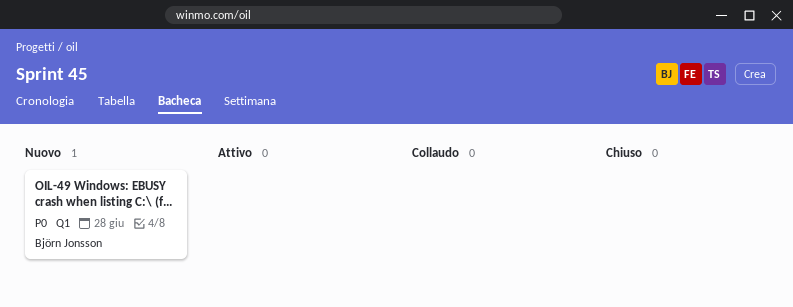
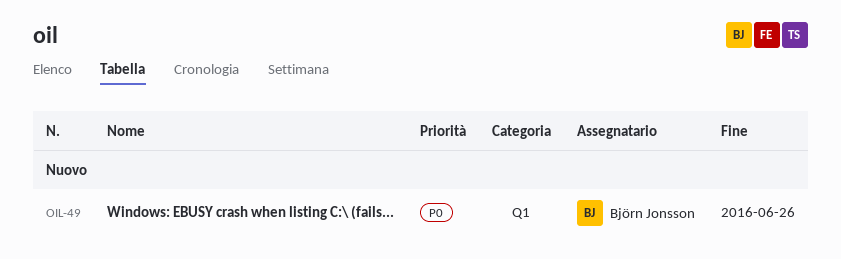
OIL-49, due: Jun 28 -> Jun 26

